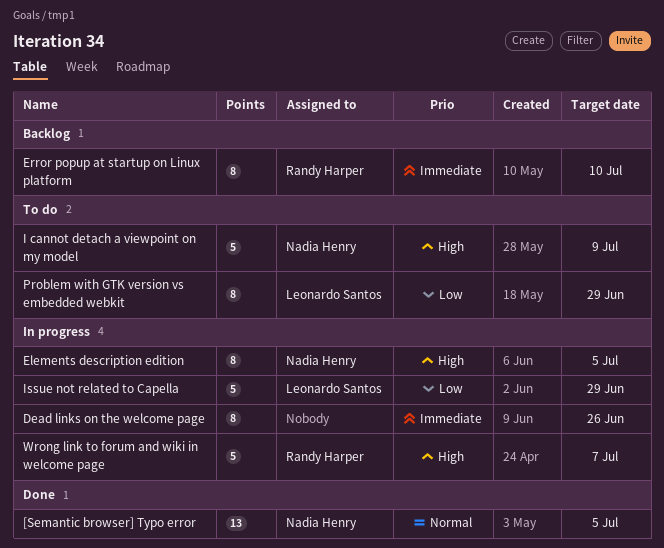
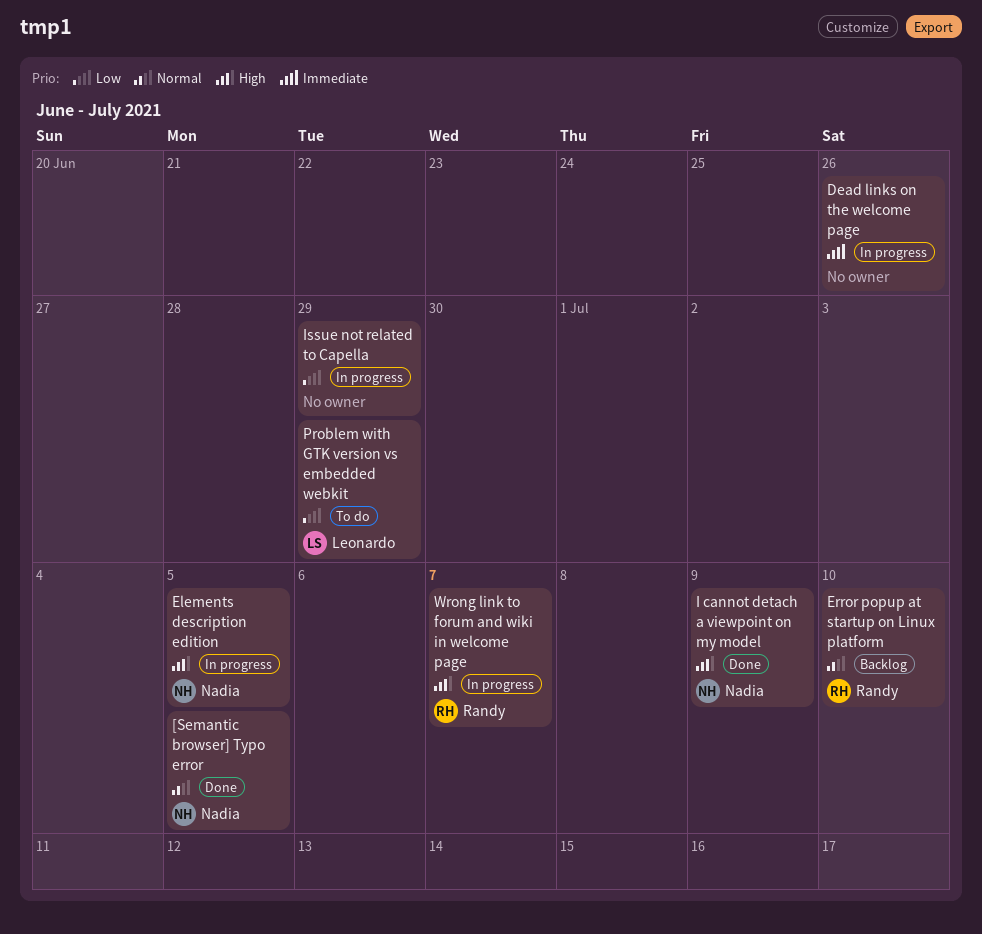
Error popup at startup on Linux platform, priority: Immediate -> Normal
I cannot detach a viewpoint on my model, status: To do -> Done
Issue not related to Capella, owner: Leonardo Santos -> none

